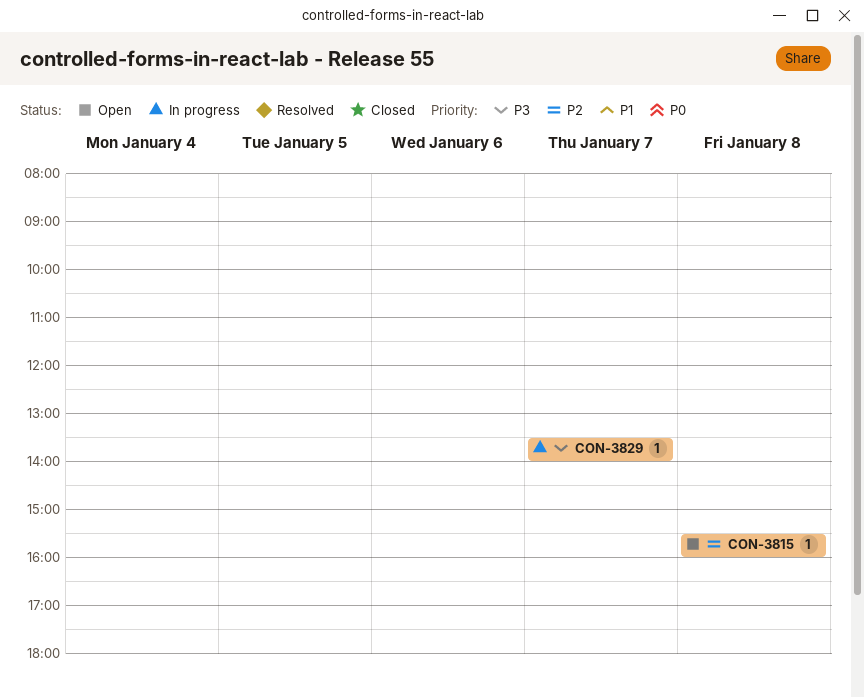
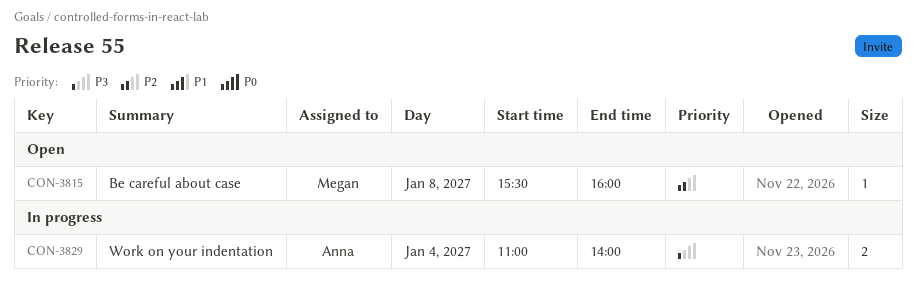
CON-3829, estimate: 1 -> 2
CON-3829, day: Jan 7 -> Jan 4
CON-3829, begins: 13:30 -> 11:00

